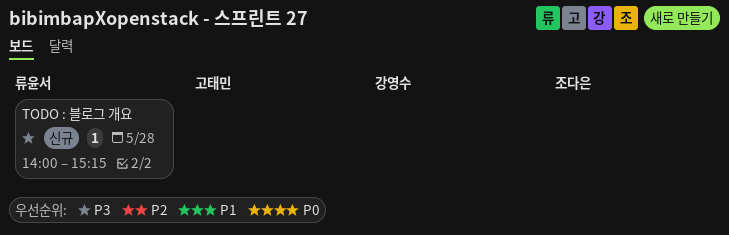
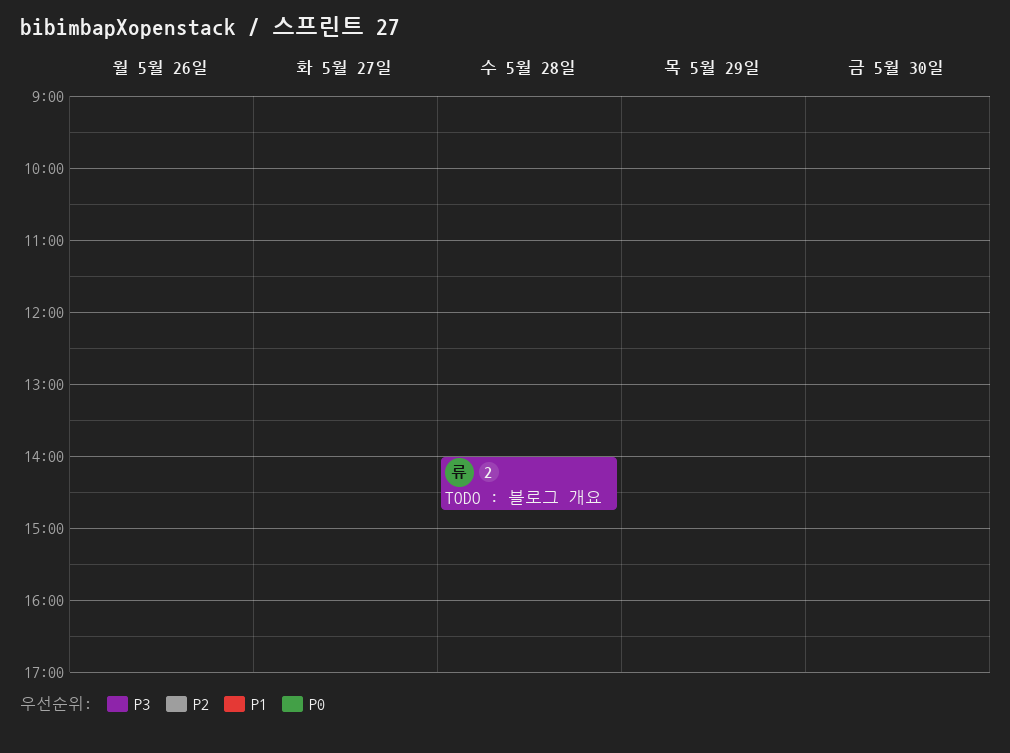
TODO : 블로그 개요, estimate: 1 -> 2
TODO : 블로그 개요, ends: 15:15 -> 14:45

